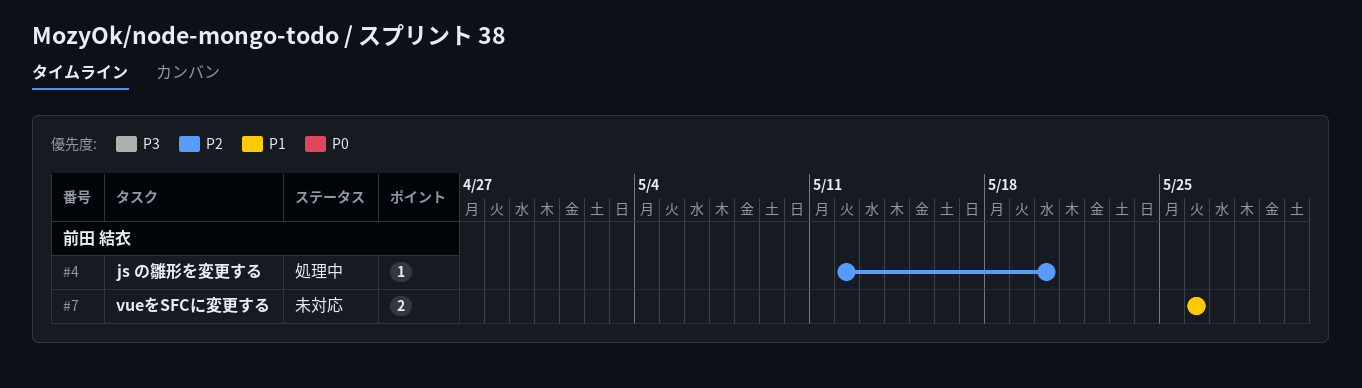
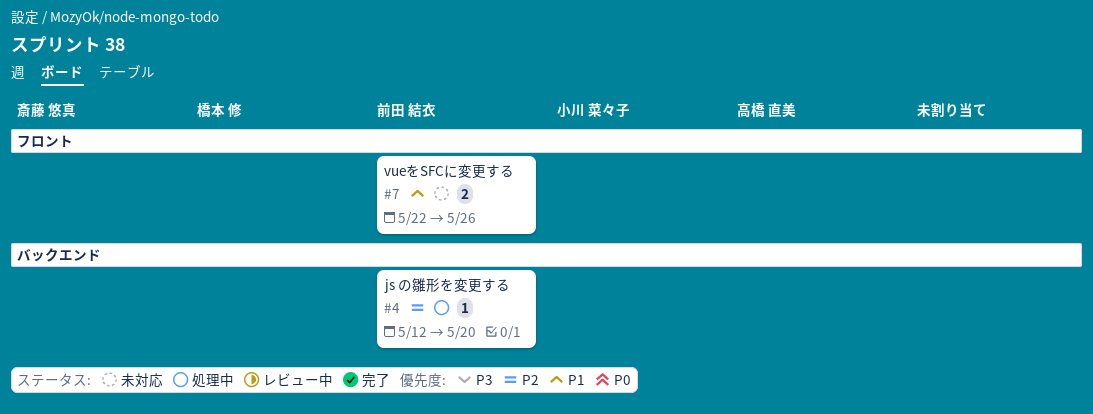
#7, start: May 26 -> May 22

